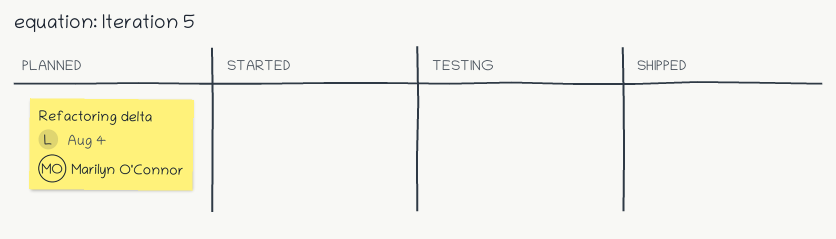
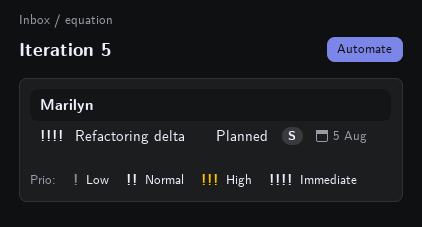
Refactoring delta, estimate: L -> S
Refactoring delta, due: Aug 4 -> Aug 5

